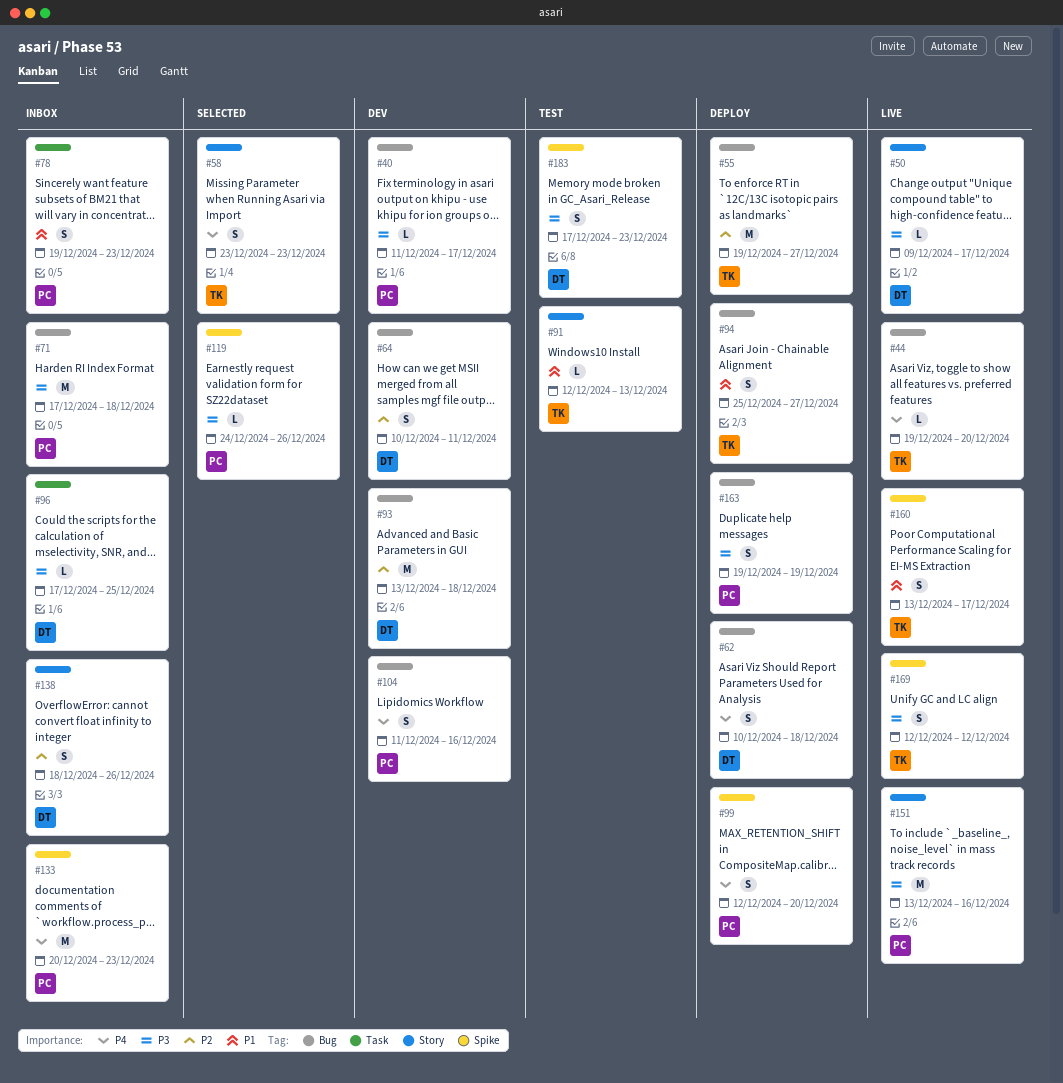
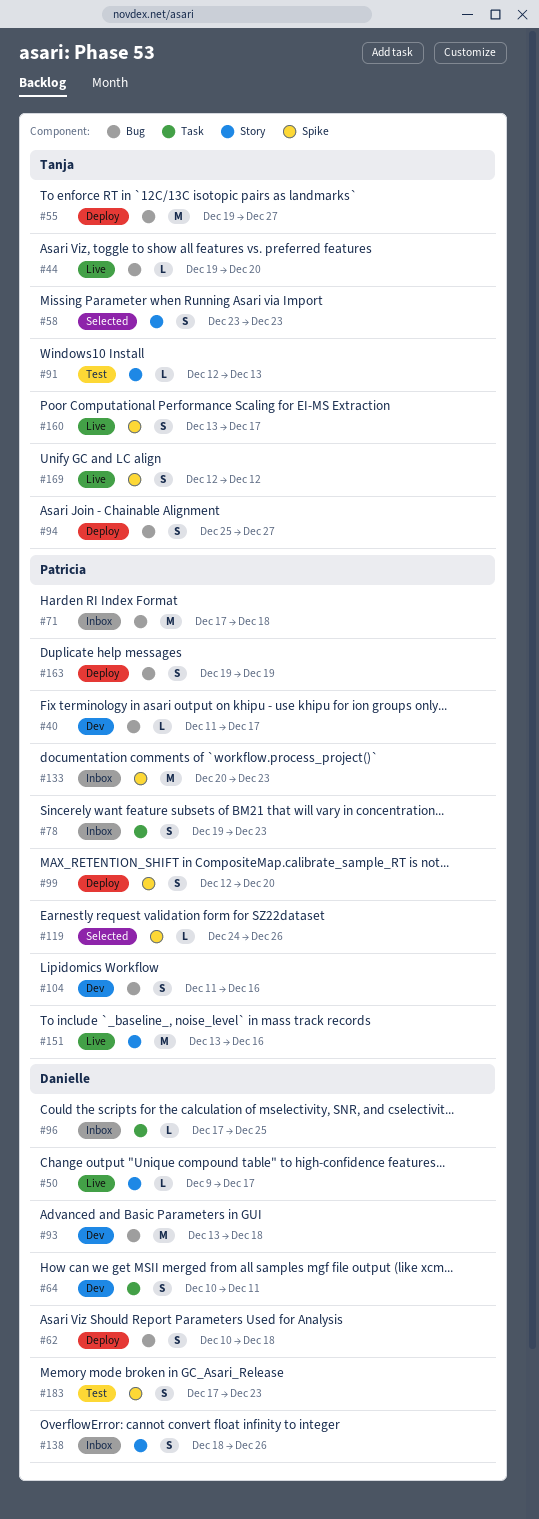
#64, label: Bug -> Task

